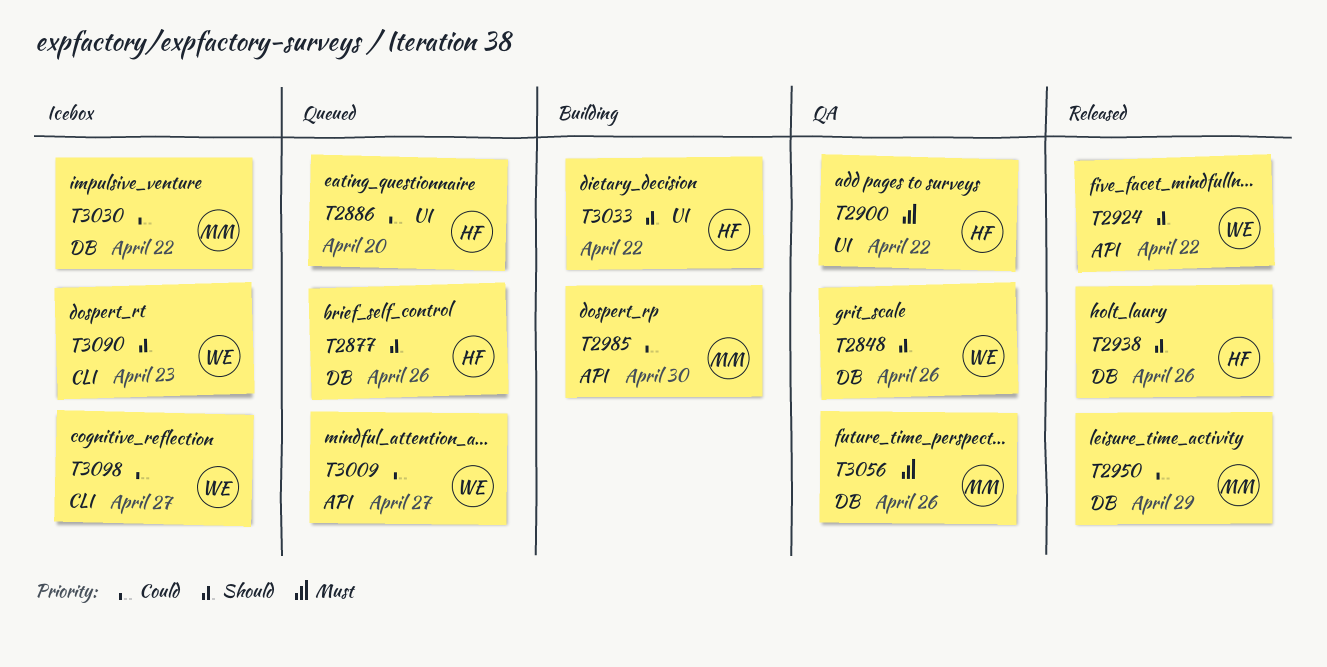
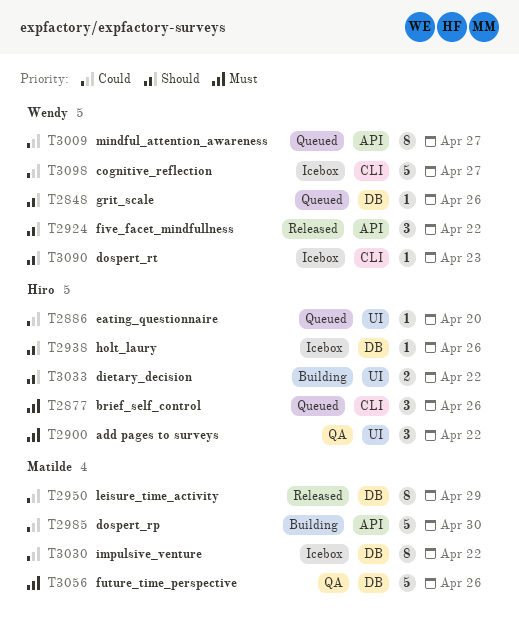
T2848, status: QA -> Queued
T2877, priority: Should -> Must
T2877, label: DB -> CLI
T2938, status: Released -> Icebox

